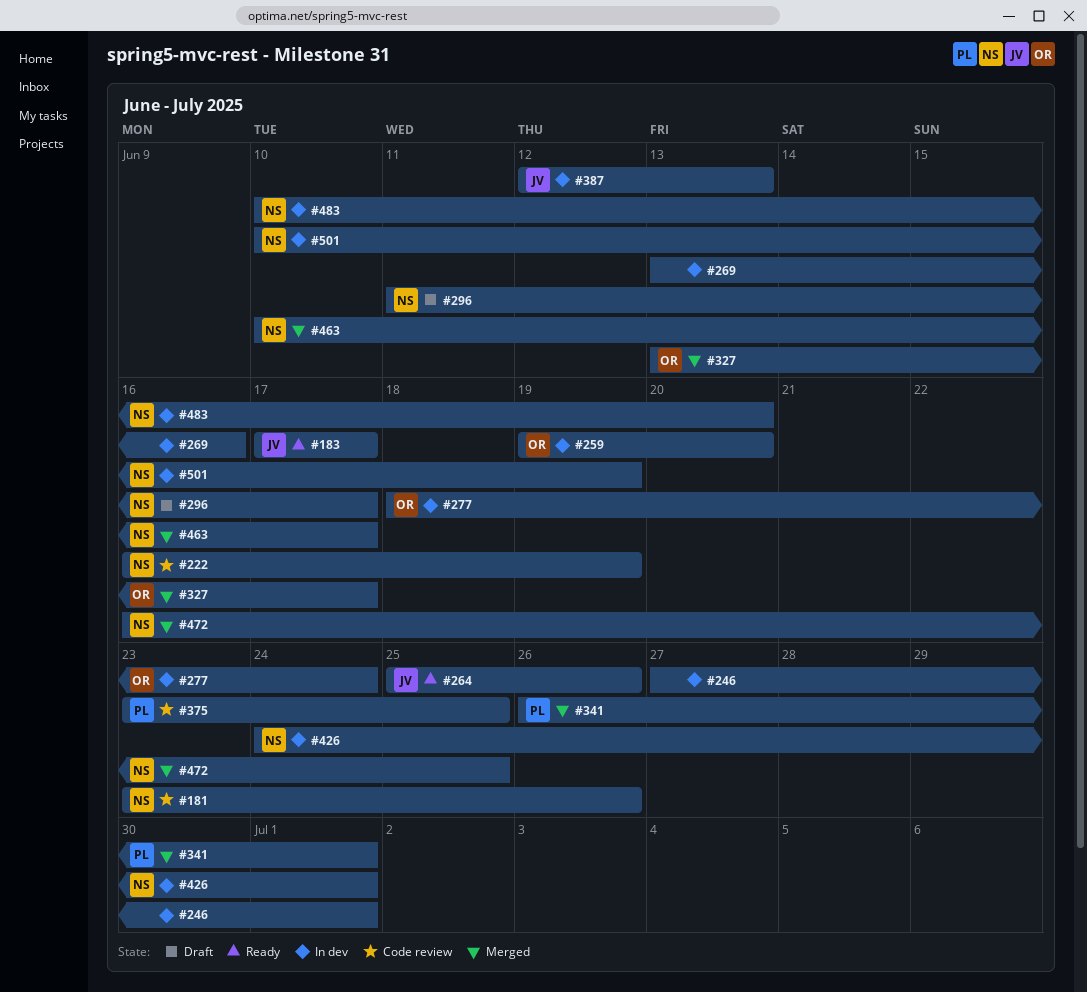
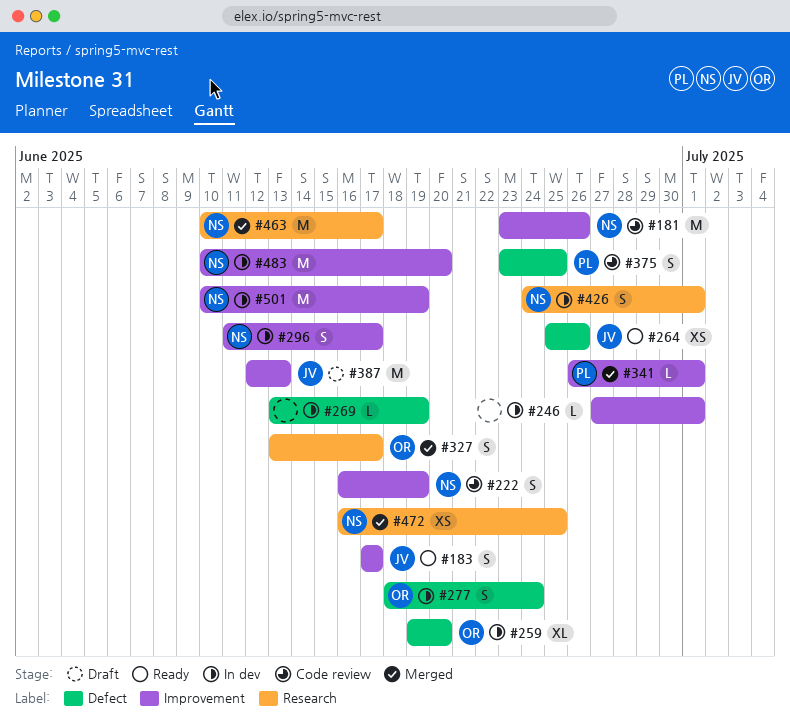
#269, due: Jun 16 -> Jun 19
#296, status: Draft -> In dev
#387, status: In dev -> Draft

